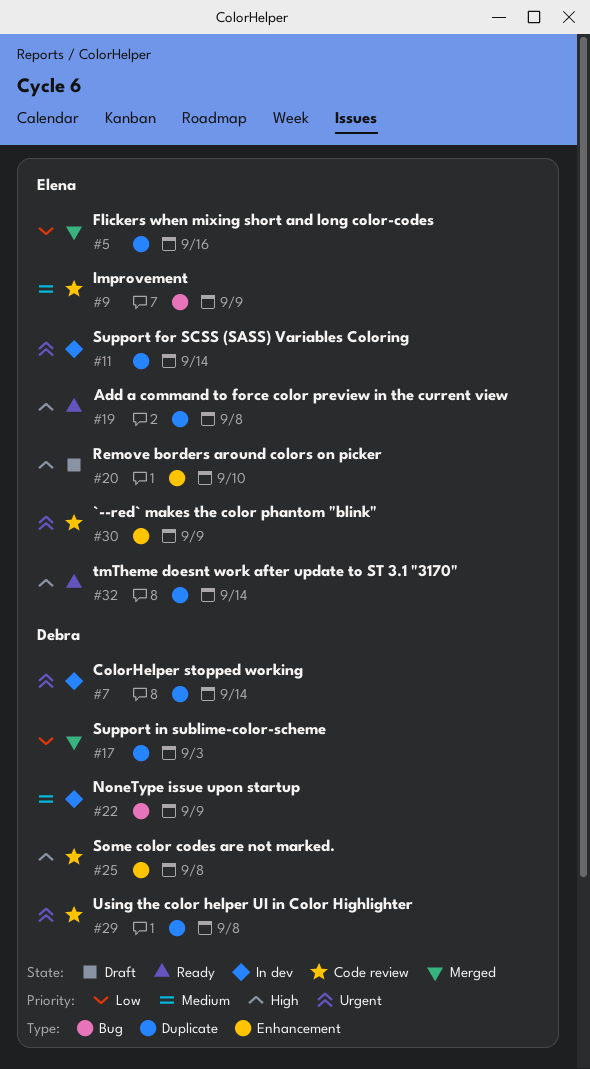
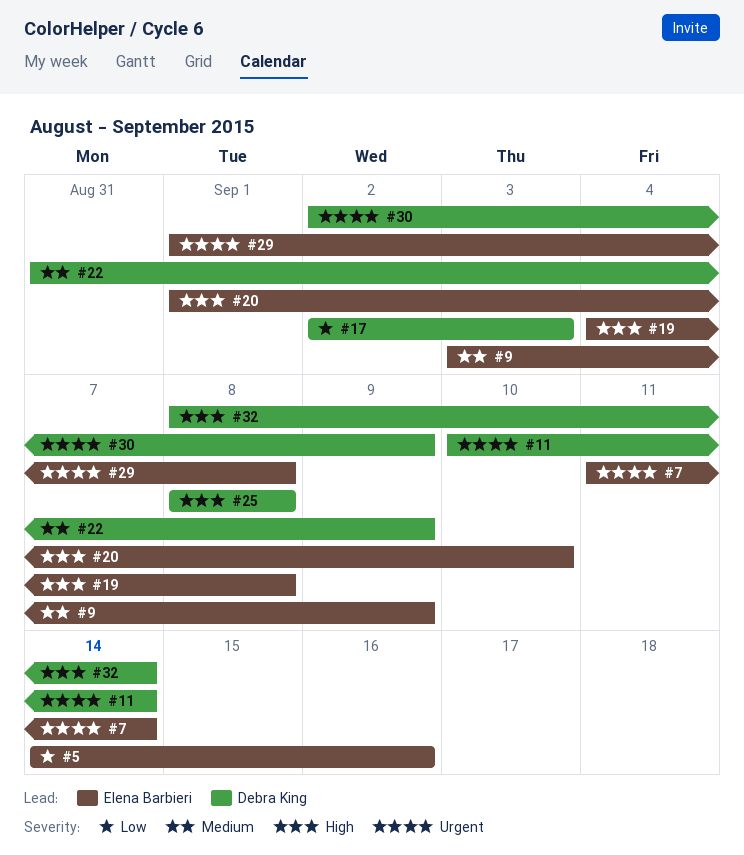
#7, owner: Debra King -> Elena Barbieri
#11, owner: Elena Barbieri -> Debra King
#29, owner: Debra King -> Elena Barbieri
#30, owner: Elena Barbieri -> Debra King
#32, owner: Elena Barbieri -> Debra King

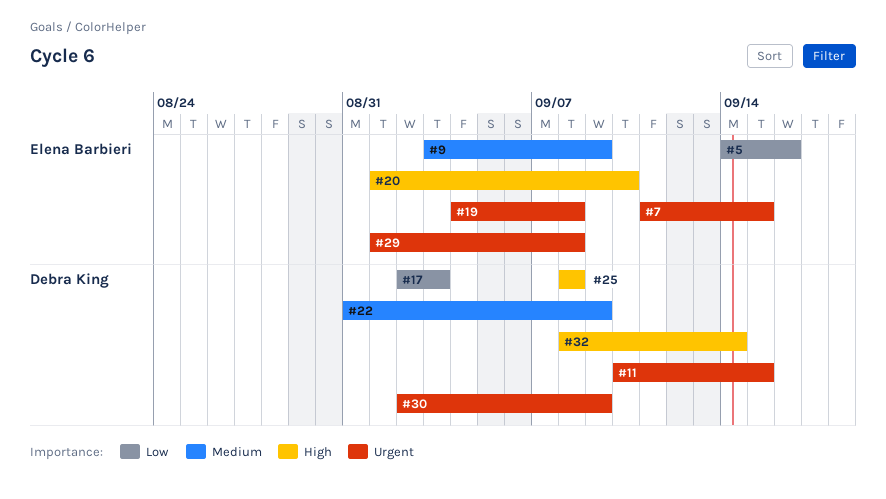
#7, due: Sep 14 -> Sep 15
#11, due: Sep 14 -> Sep 15
#19, priority: High -> Urgent

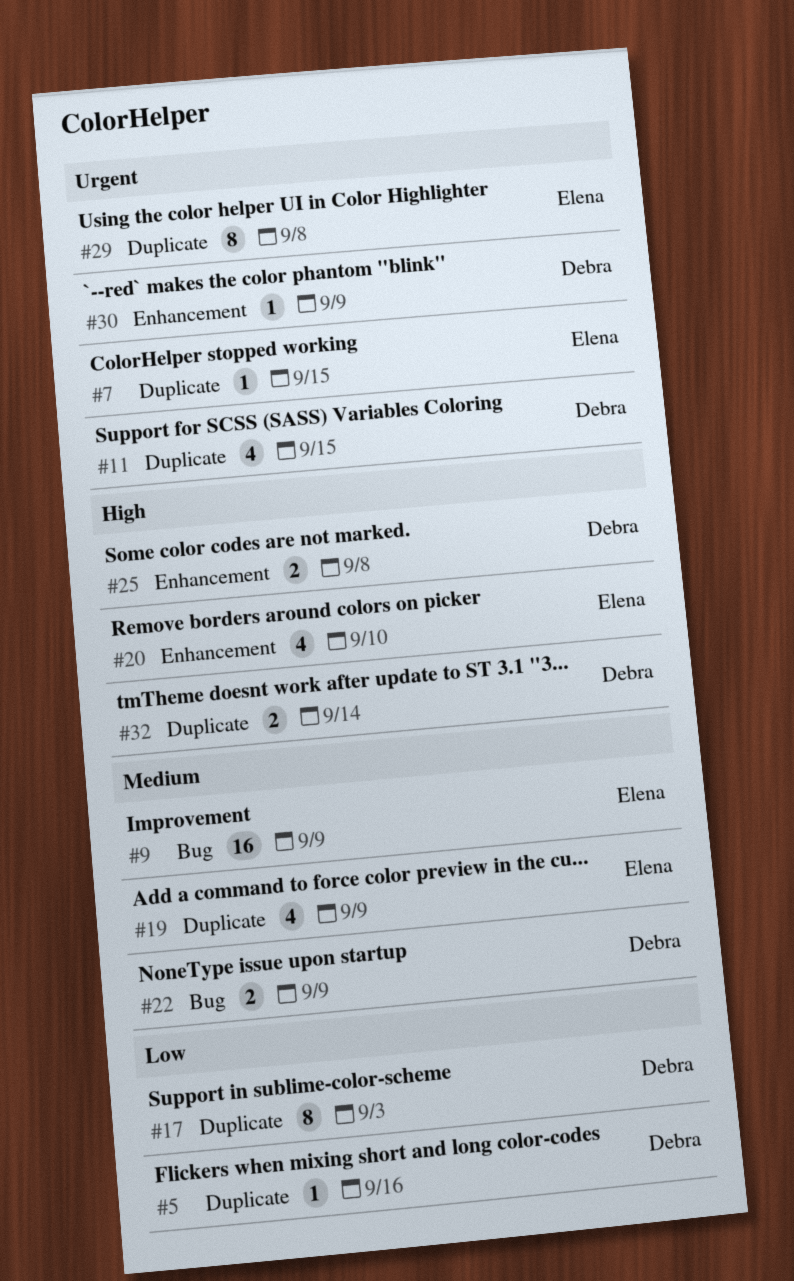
#5, owner: Elena Barbieri -> Debra King
#19, priority: Urgent -> Medium
#19, due: Sep 8 -> Sep 9

